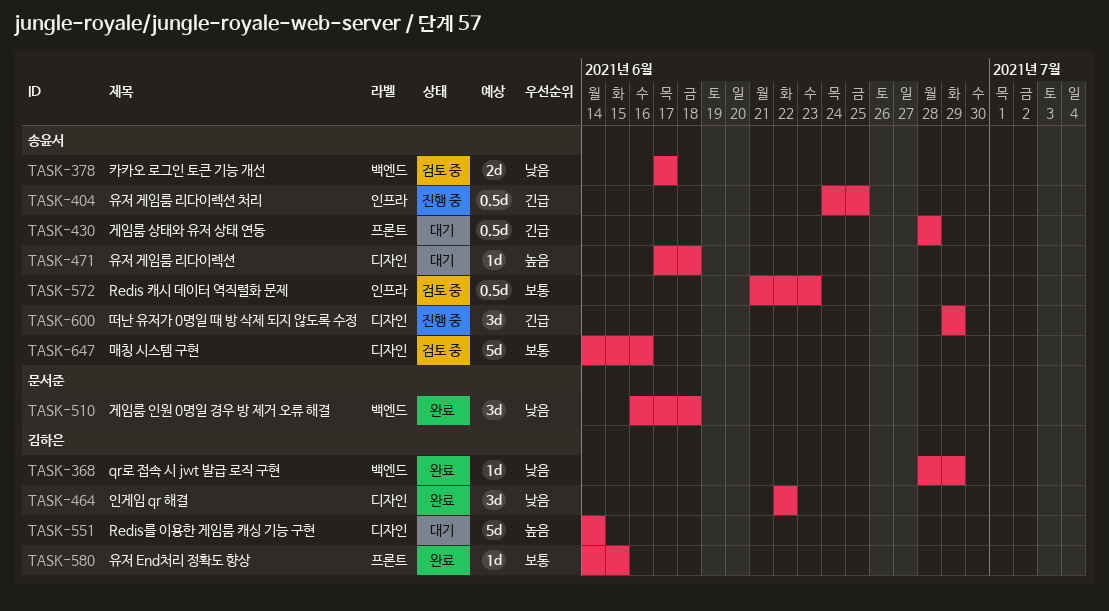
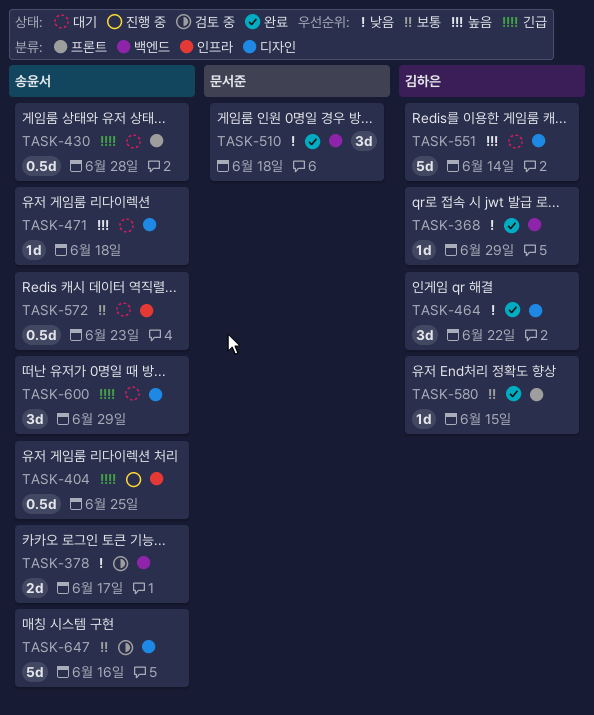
TASK-572, status: 검토 중 -> 대기
TASK-600, status: 진행 중 -> 대기

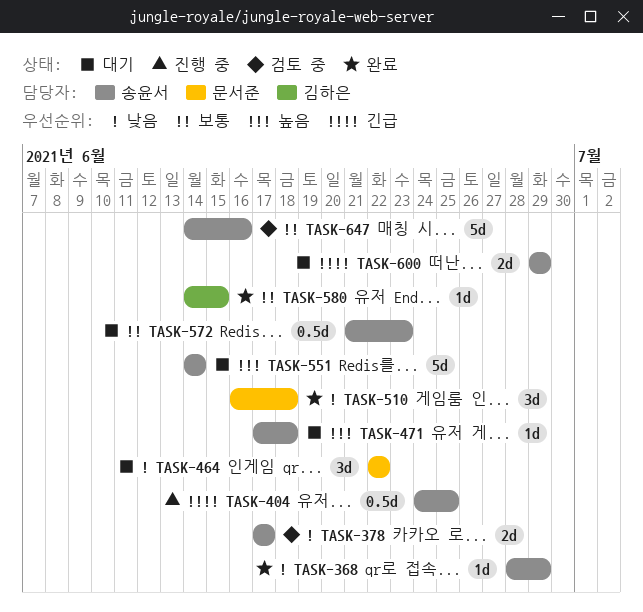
TASK-368, owner: 김하은 -> 송윤서
TASK-430: present -> none
TASK-464, status: 완료 -> 대기
TASK-464, owner: 김하은 -> 문서준
TASK-551, owner: 김하은 -> 송윤서
TASK-600, estimate: 3d -> 2d

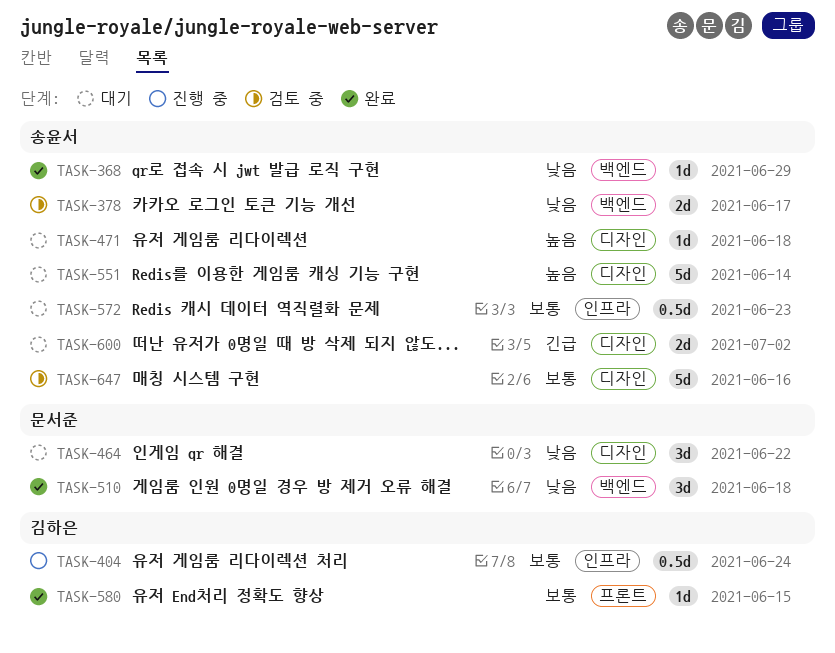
TASK-404, owner: 송윤서 -> 김하은
TASK-404, priority: 긴급 -> 보통
TASK-404, due: Jun 25 -> Jun 24
TASK-600, due: Jun 29 -> Jul 2

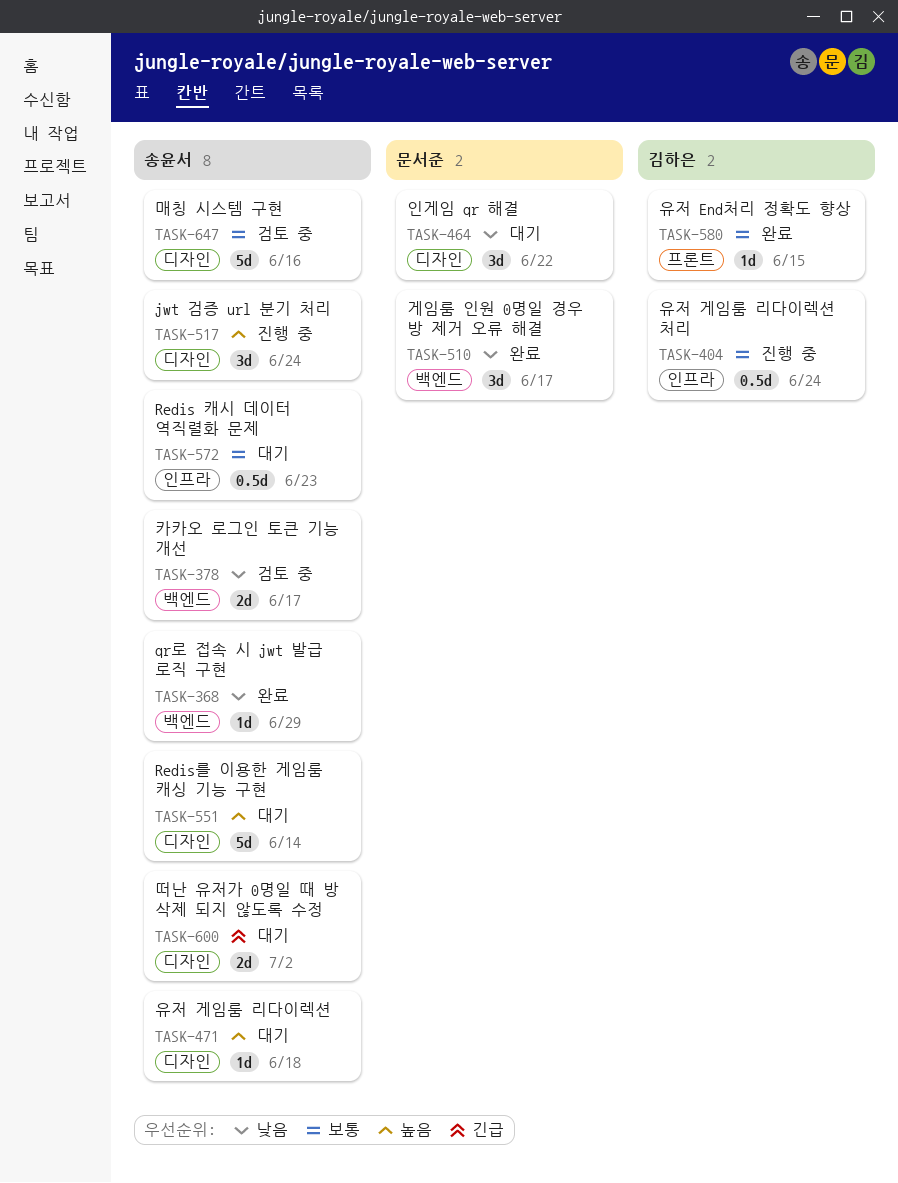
TASK-510, due: Jun 18 -> Jun 17
TASK-517: none -> present

